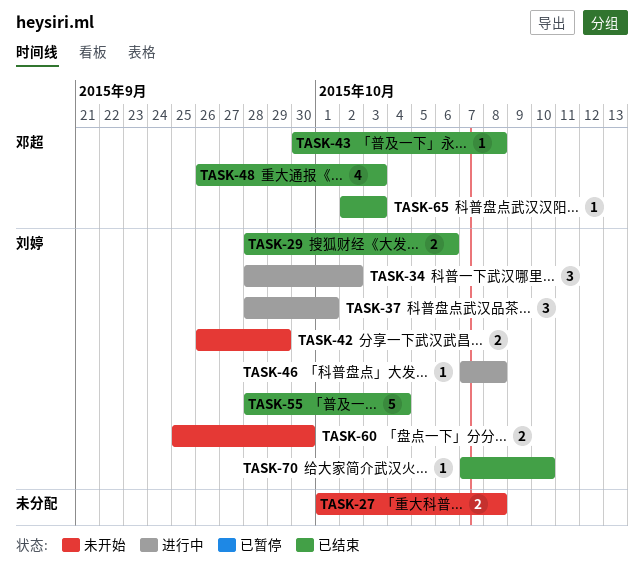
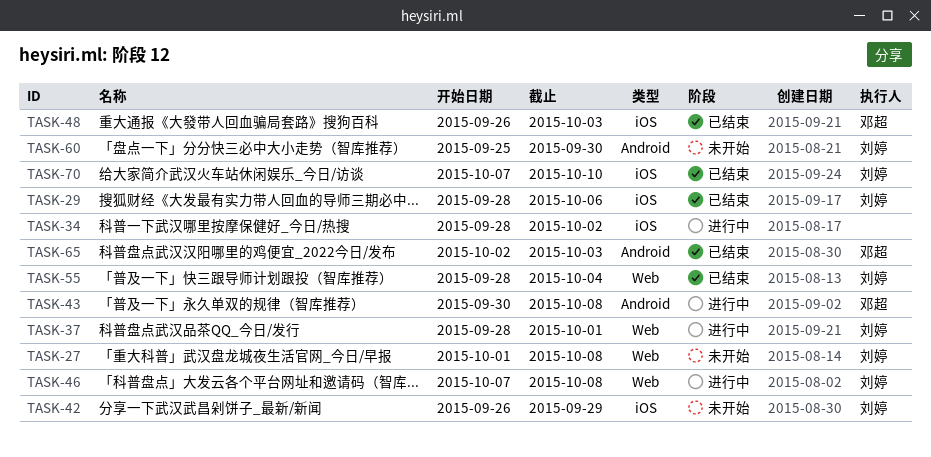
TASK-27, owner: none -> 刘婷
TASK-34, owner: 刘婷 -> none
TASK-43, status: 已结束 -> 进行中

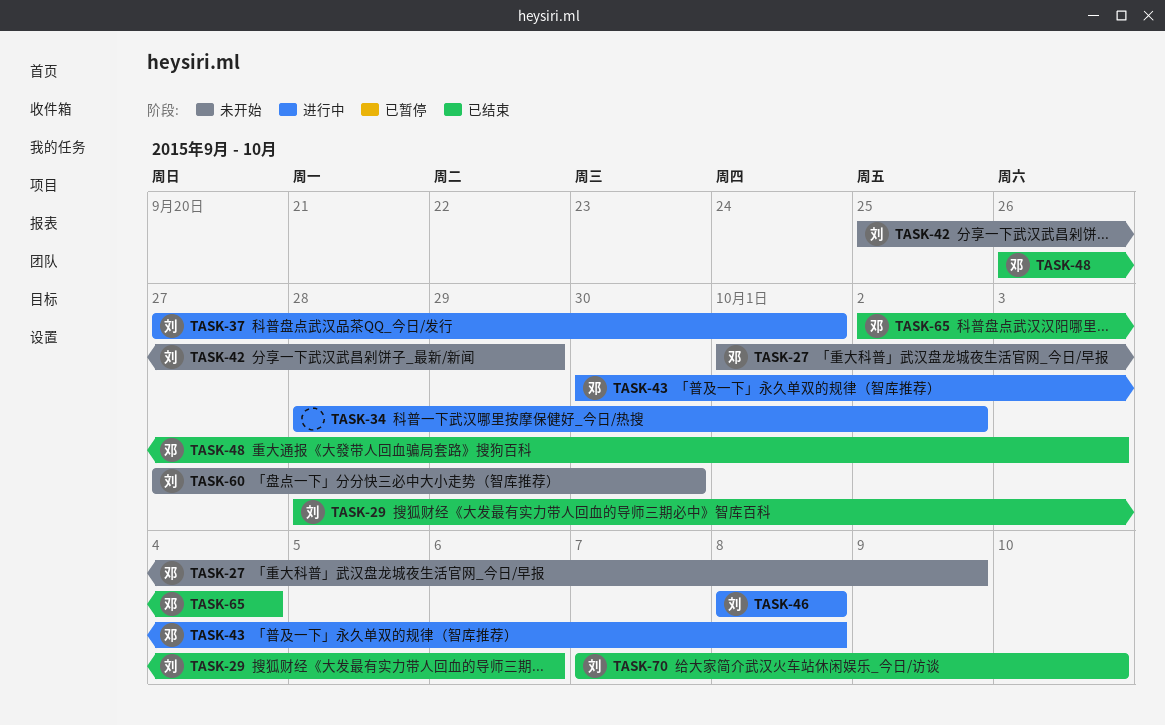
TASK-27, owner: 刘婷 -> 邓超
TASK-27, due: Oct 8 -> Oct 9
TASK-37, start: Sep 28 -> Sep 27
TASK-42, start: Sep 26 -> Sep 25
TASK-46, start: Oct 7 -> Oct 8
TASK-55: present -> none
TASK-60, start: Sep 25 -> Sep 27
TASK-65, due: Oct 3 -> Oct 4

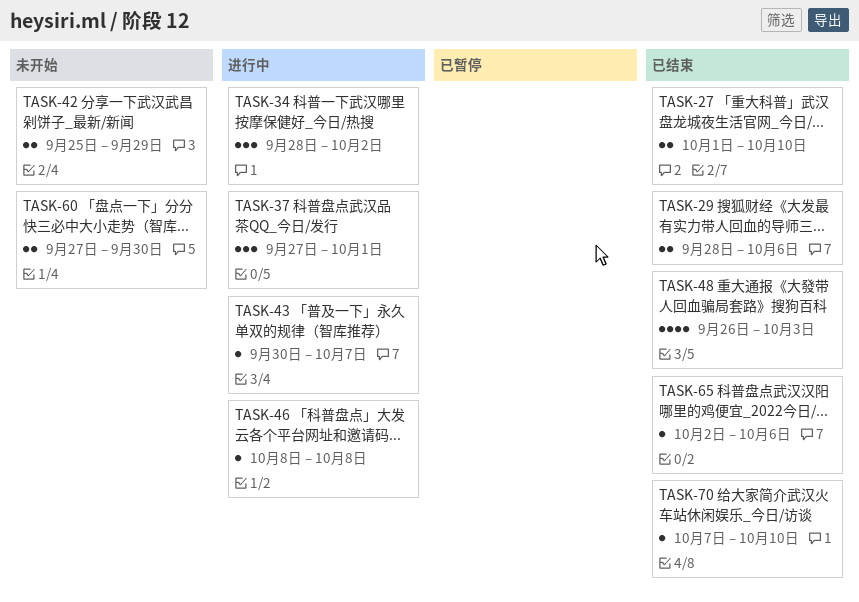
TASK-27, status: 未开始 -> 已结束
TASK-27, due: Oct 9 -> Oct 10
TASK-43, due: Oct 8 -> Oct 7
TASK-65, due: Oct 4 -> Oct 6

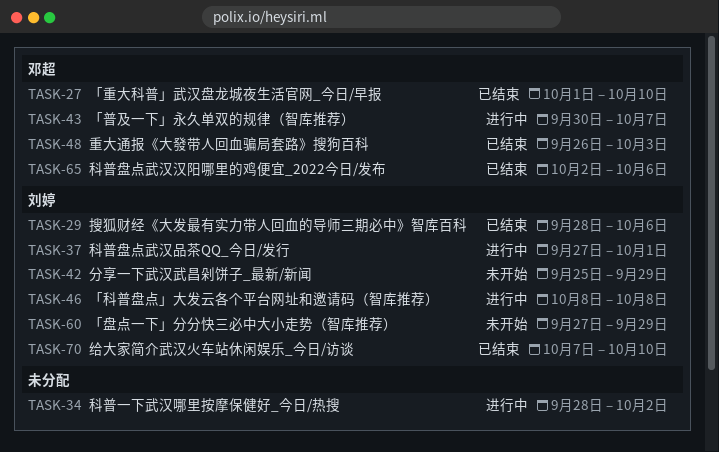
TASK-60, due: Sep 30 -> Sep 29

